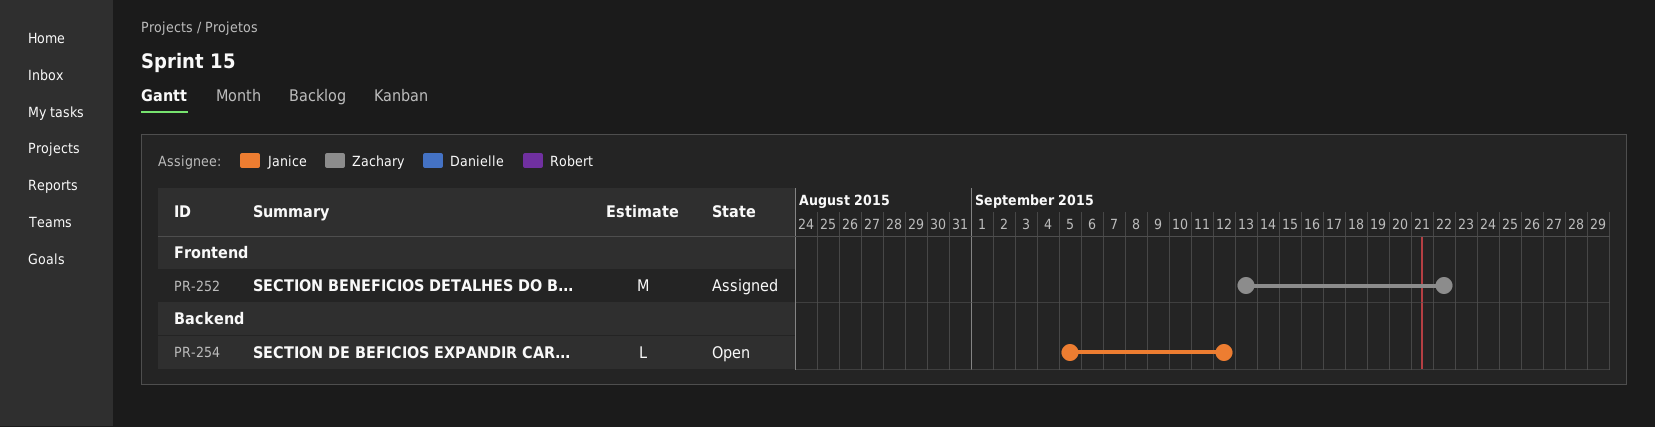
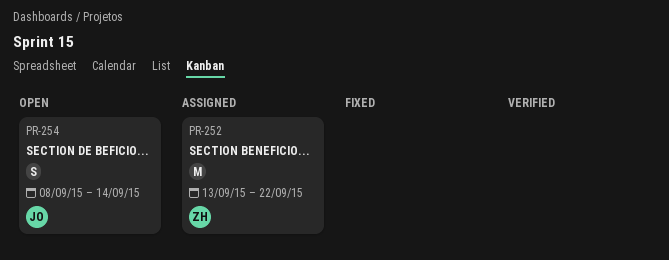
PR-254, estimate: L -> S
PR-254, start: Sep 5 -> Sep 8
PR-254, due: Sep 12 -> Sep 14

